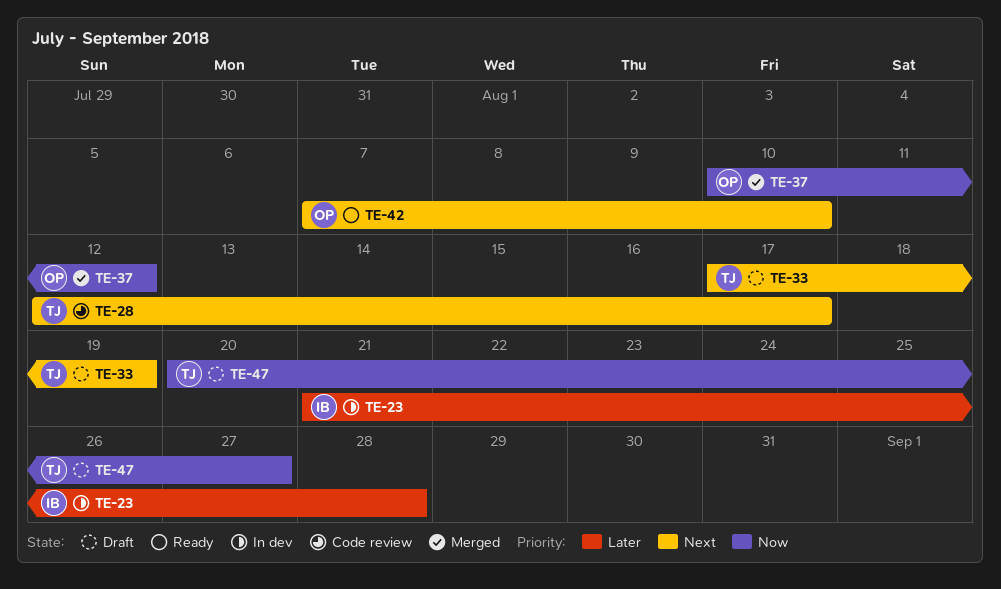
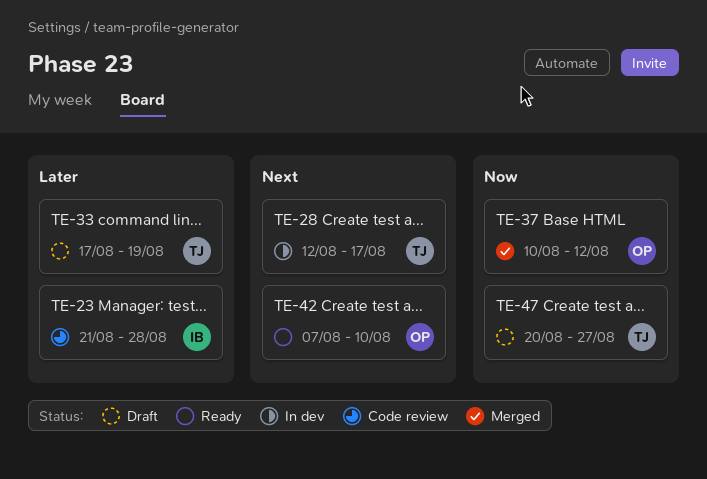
TE-23, status: In dev -> Code review
TE-28, status: Code review -> In dev
TE-33, priority: Next -> Later

